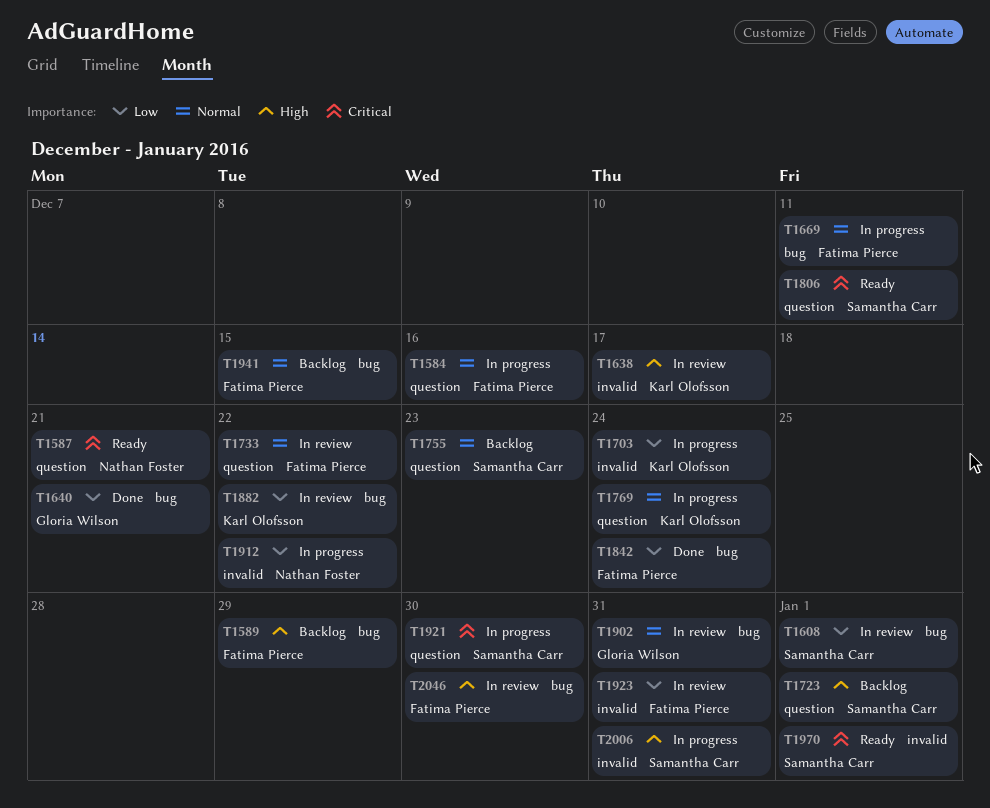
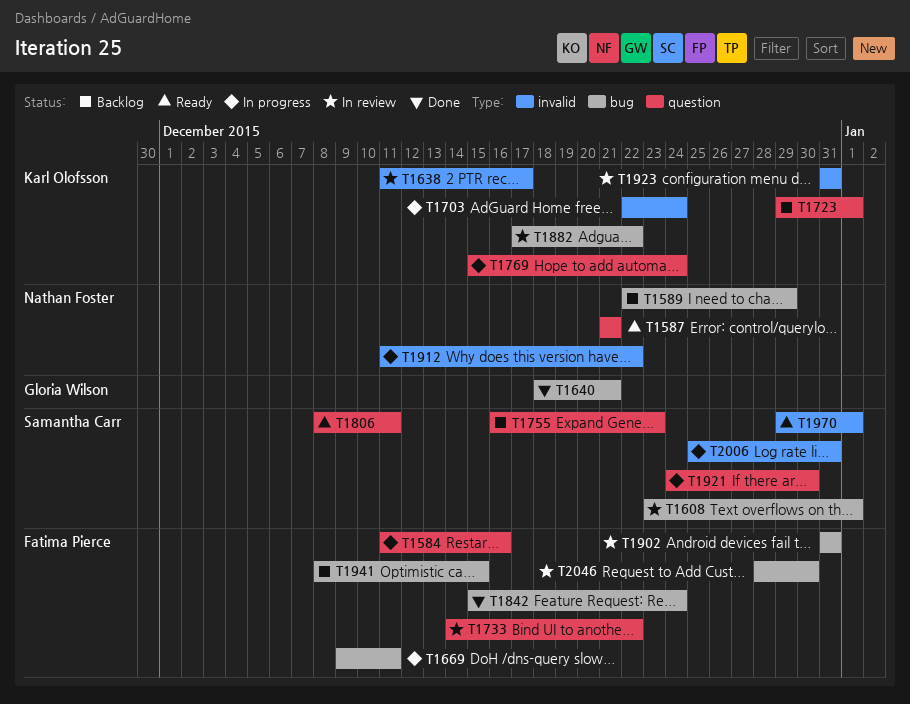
T1589, owner: Fatima Pierce -> Nathan Foster
T1723, owner: Samantha Carr -> Karl Olofsson
T1902, owner: Gloria Wilson -> Fatima Pierce
T1923, owner: Fatima Pierce -> Karl Olofsson

